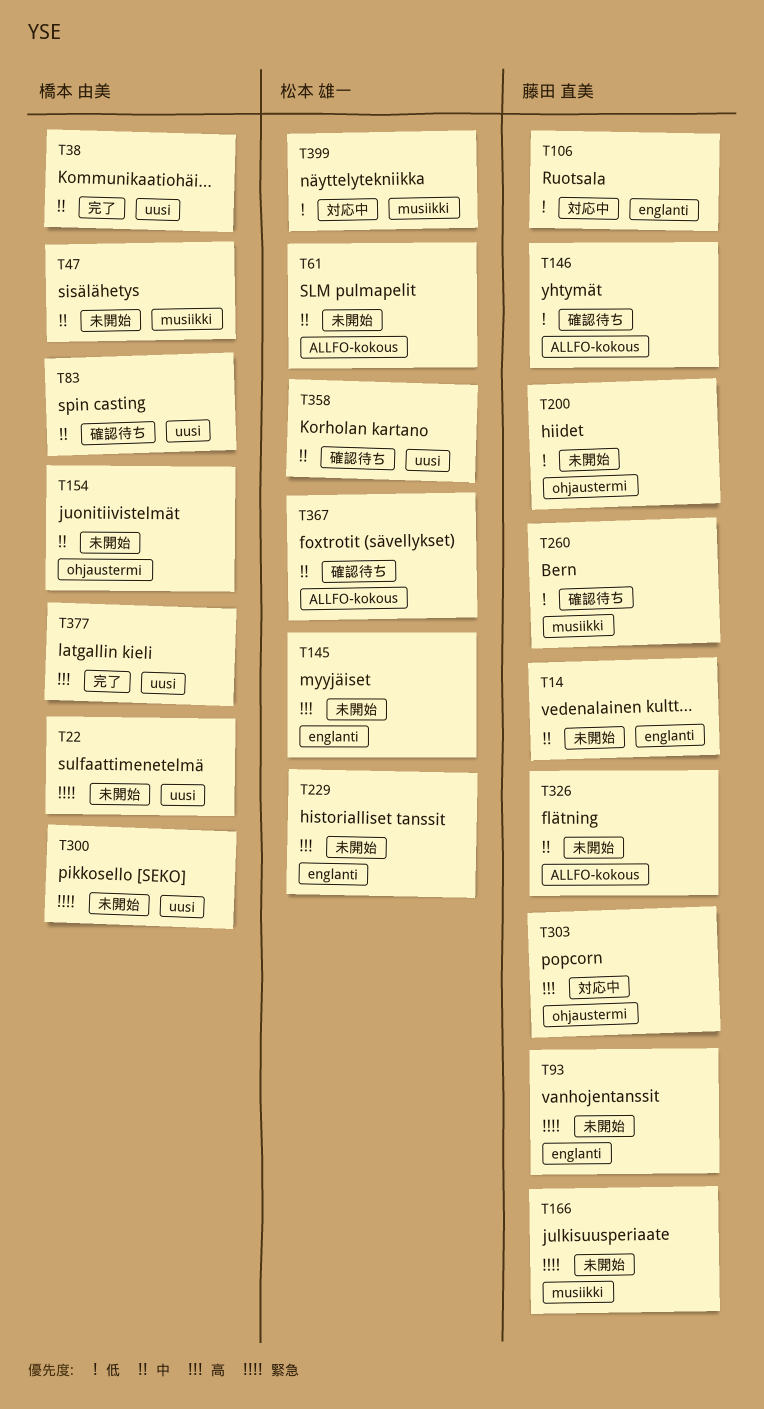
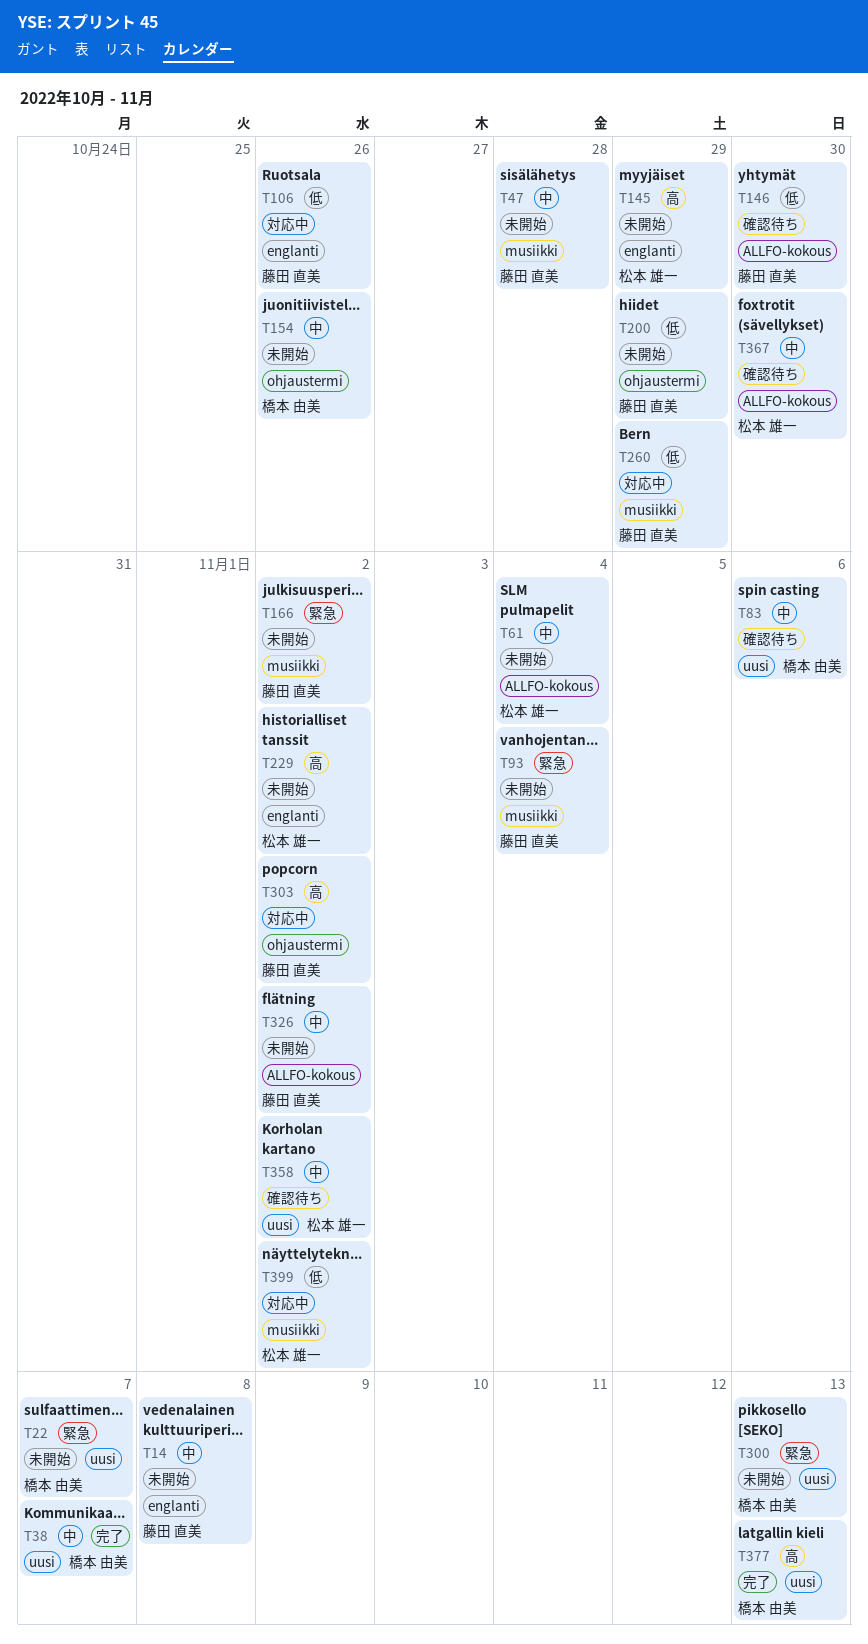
T47, owner: 橋本 由美 -> 藤田 直美
T93, label: englanti -> musiikki
T260, status: 確認待ち -> 対応中

